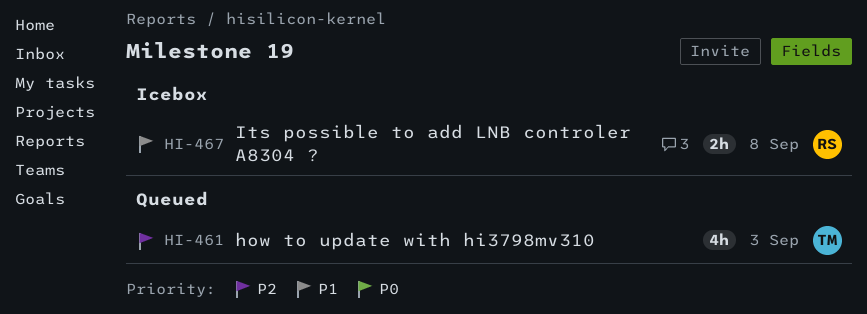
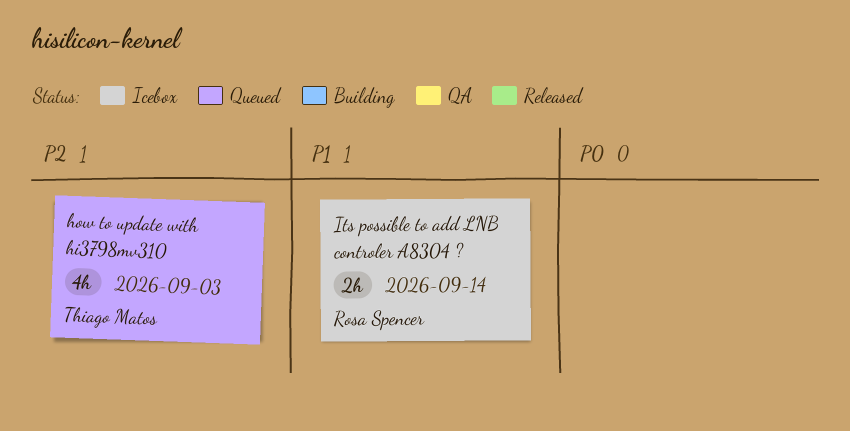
Its possible to add LNB controler A8304 ?, due: Sep 8 -> Sep 14

